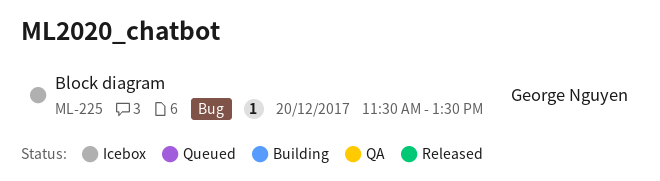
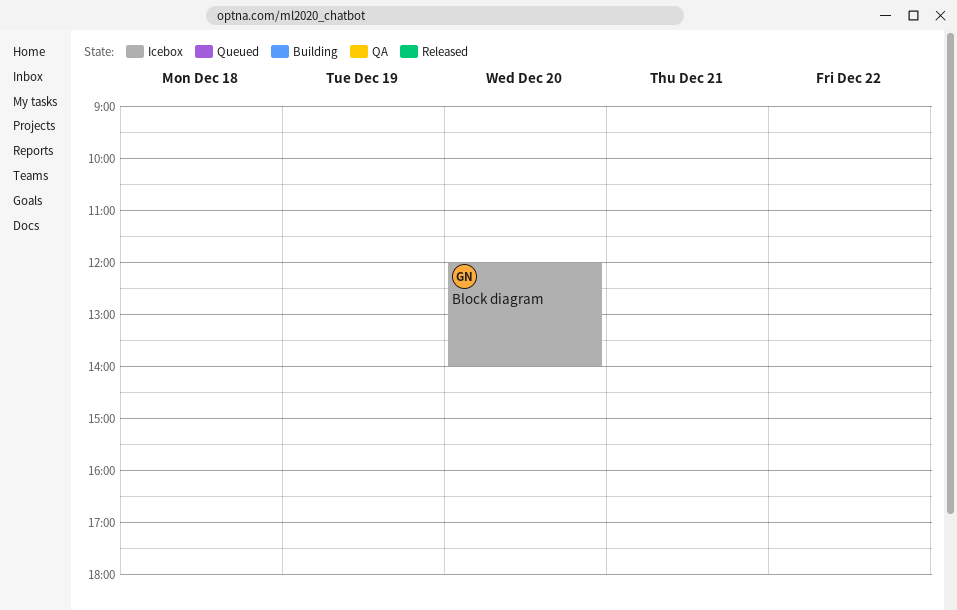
Block diagram, begins: 11:30 -> 12:00
Block diagram, ends: 13:30 -> 14:00

